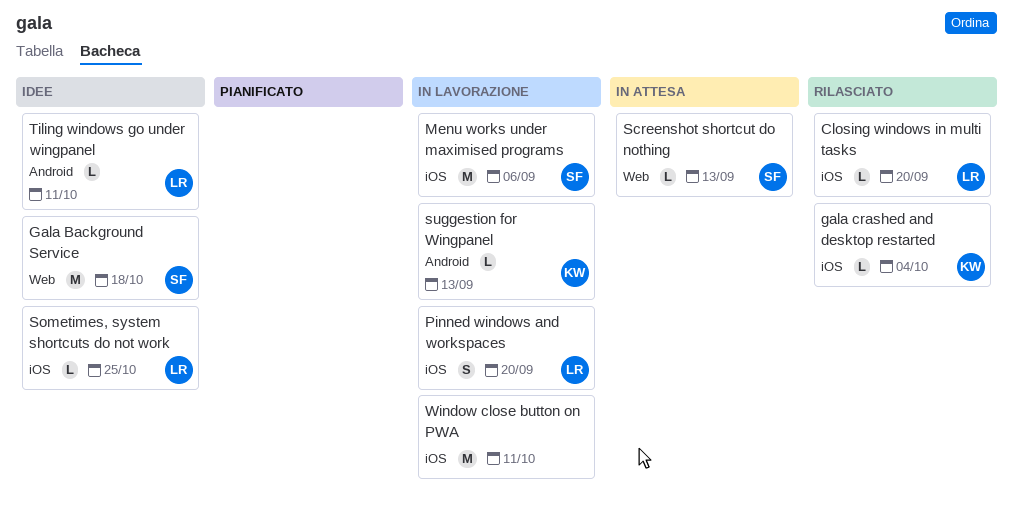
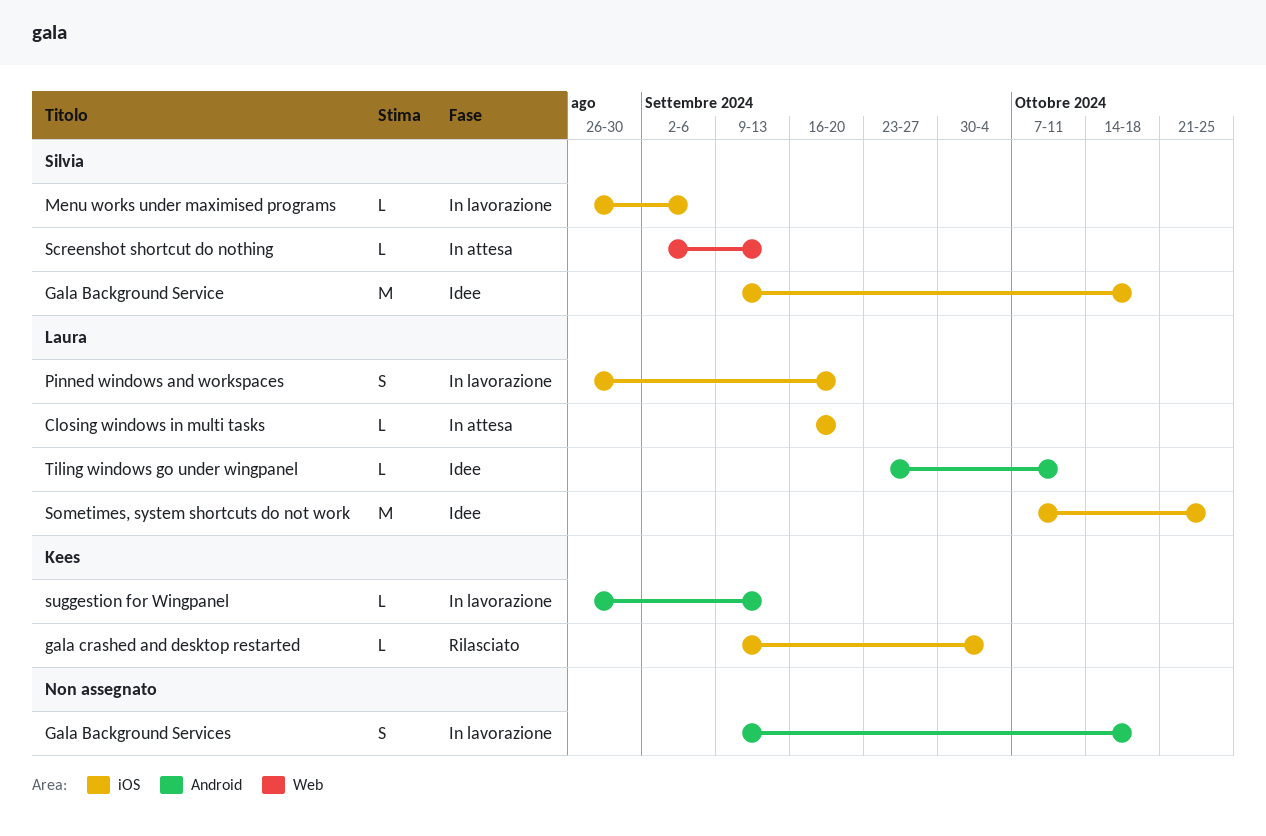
Closing windows in multi tasks, status: Rilasciato -> In attesa
Gala Background Service, label: Web -> iOS
Gala Background Services: none -> present
Menu works under maximised programs, estimate: M -> L
Sometimes, system shortcuts do not work, estimate: L -> M
Window close button on PWA: present -> none

